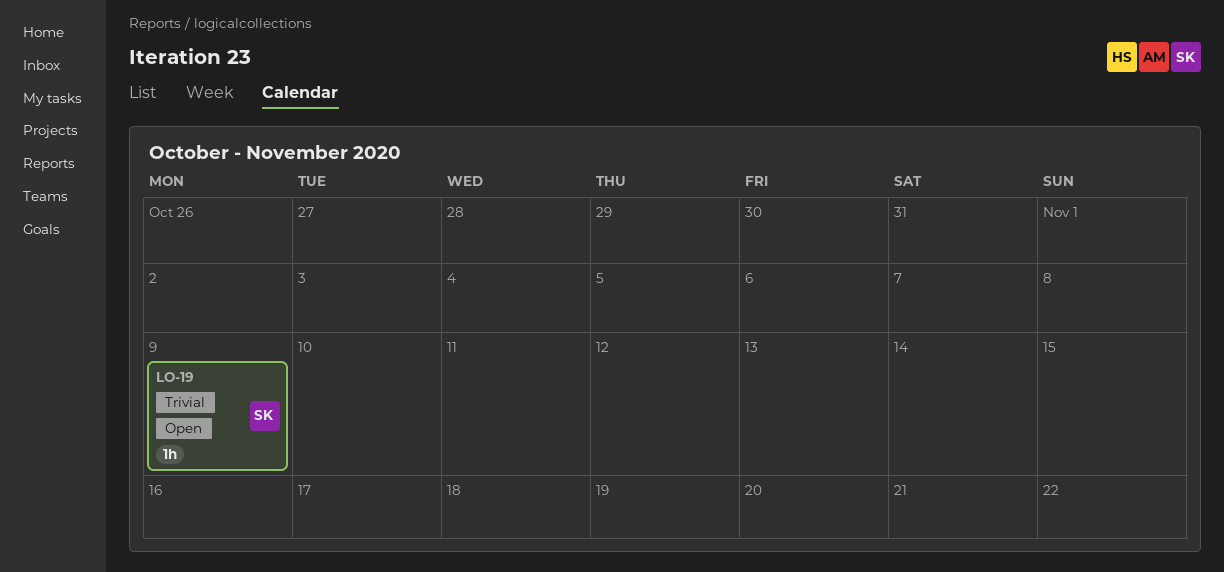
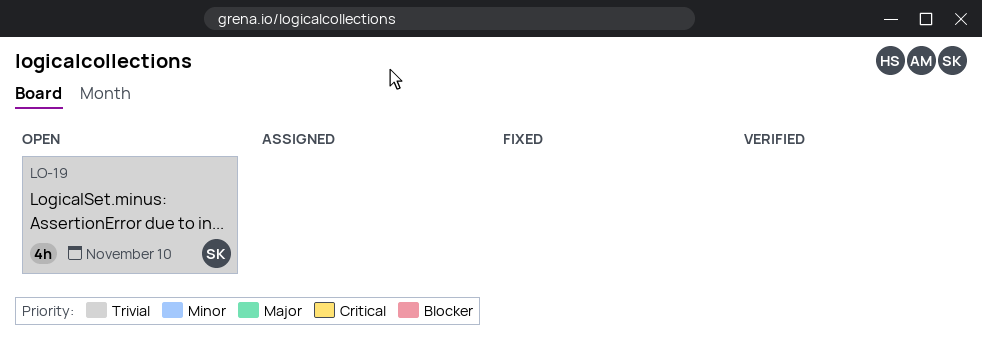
LO-19, estimate: 1h -> 4h
LO-19, due: Nov 9 -> Nov 10

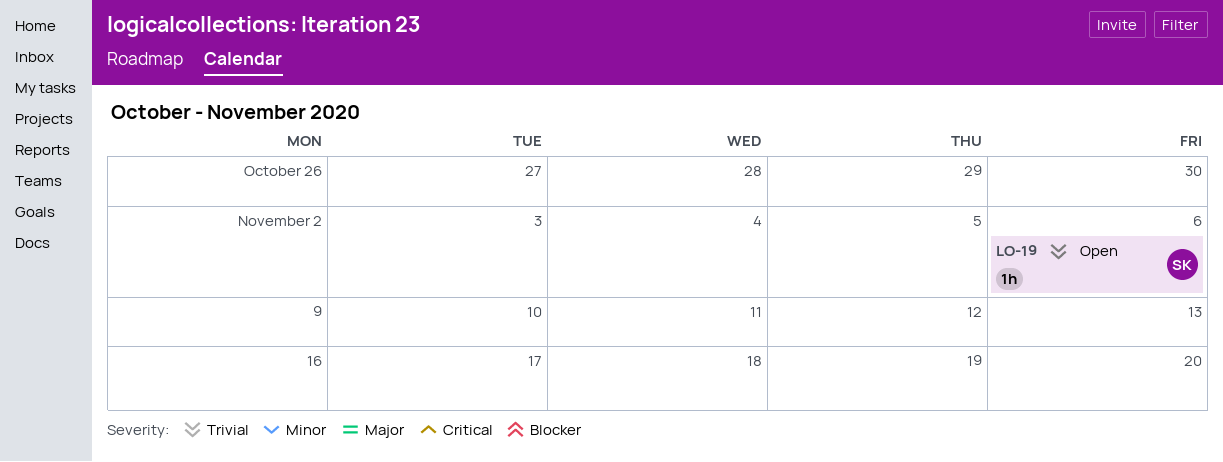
LO-19, estimate: 4h -> 1h
LO-19, due: Nov 10 -> Nov 6

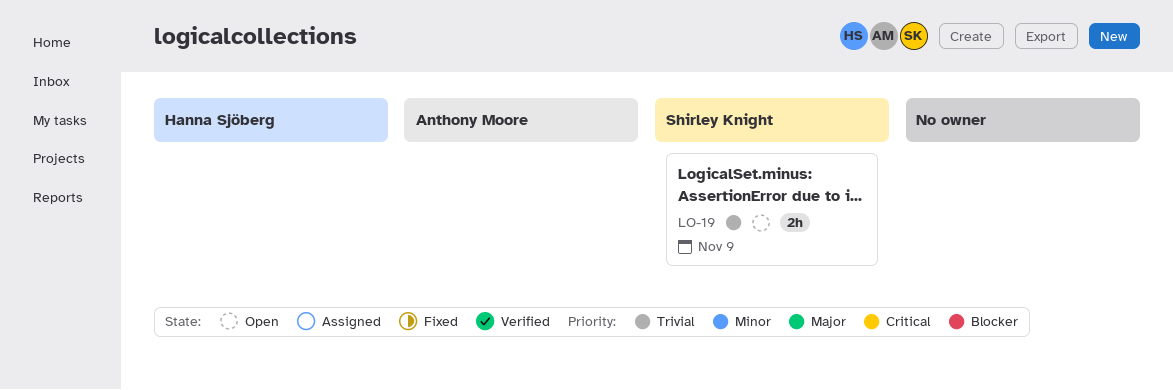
LO-19, estimate: 1h -> 2h
LO-19, due: Nov 6 -> Nov 9

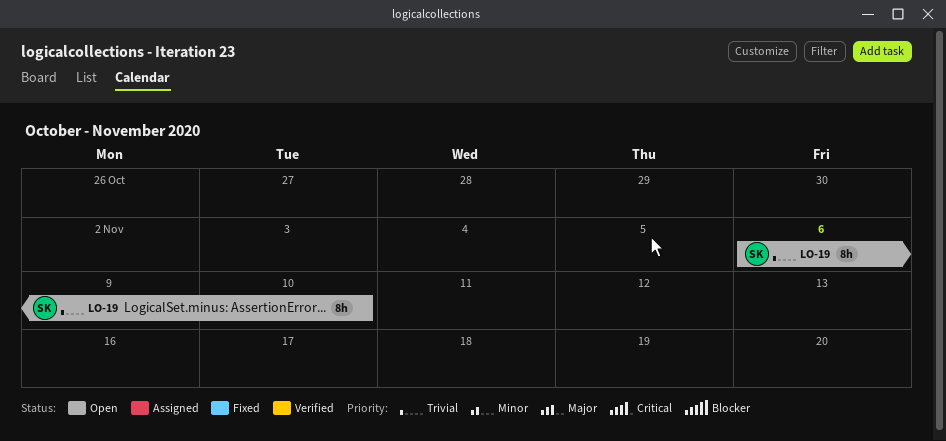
LO-19, estimate: 2h -> 8h
LO-19, due: Nov 9 -> Nov 10

